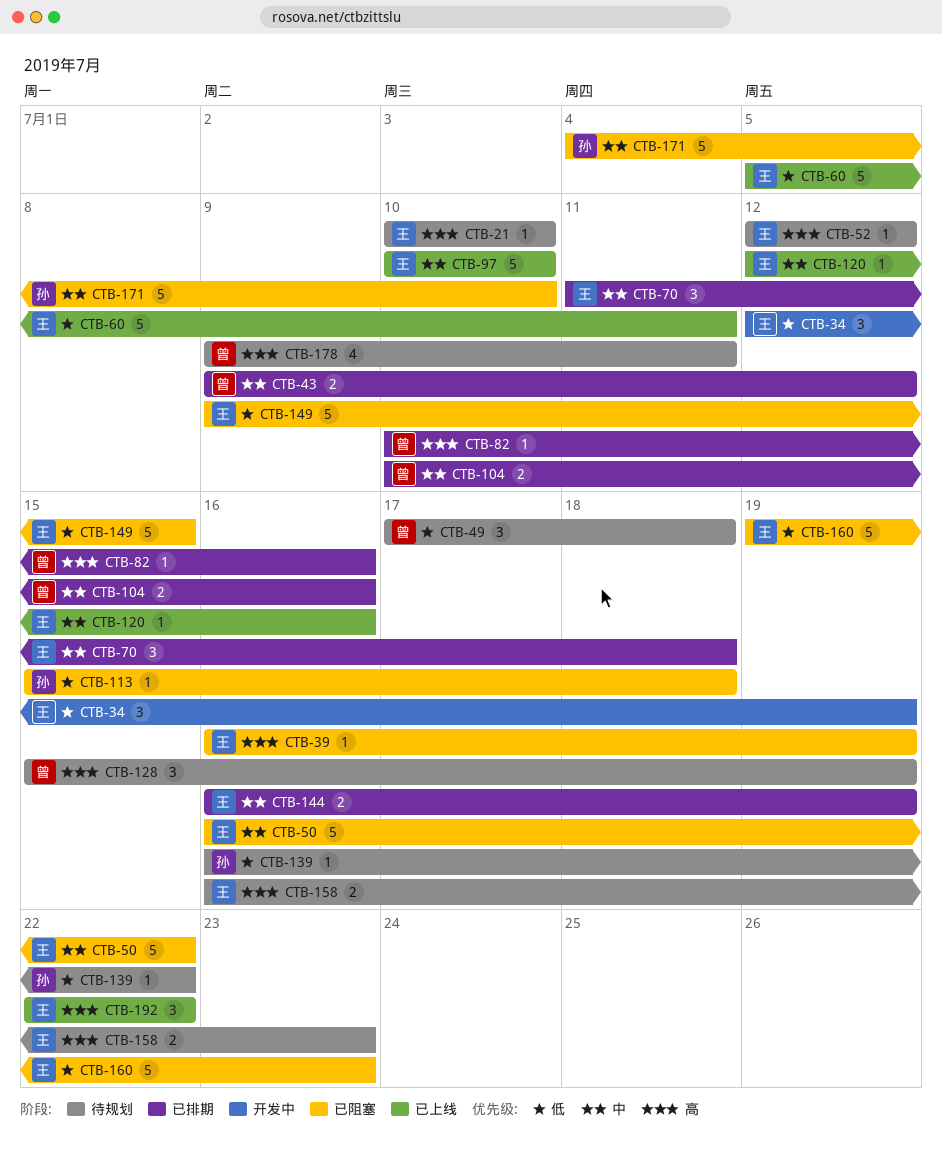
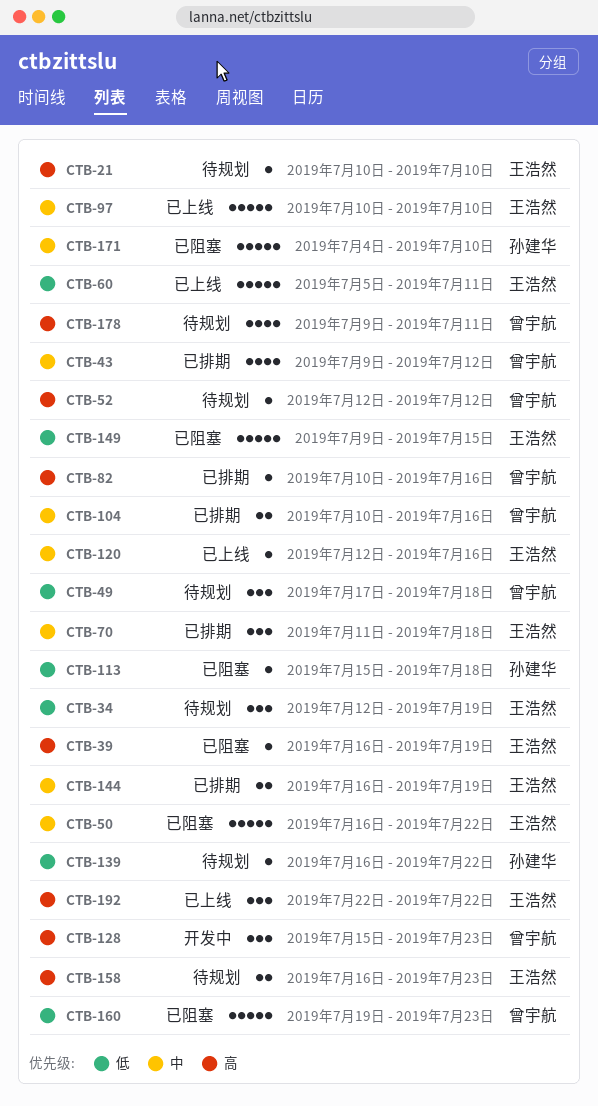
CTB-34, status: 开发中 -> 待规划
CTB-43, estimate: 2 -> 4
CTB-52, owner: 王浩然 -> 曾宇航
CTB-128, status: 待规划 -> 开发中
CTB-128, due: Jul 19 -> Jul 23
CTB-160, owner: 王浩然 -> 曾宇航

